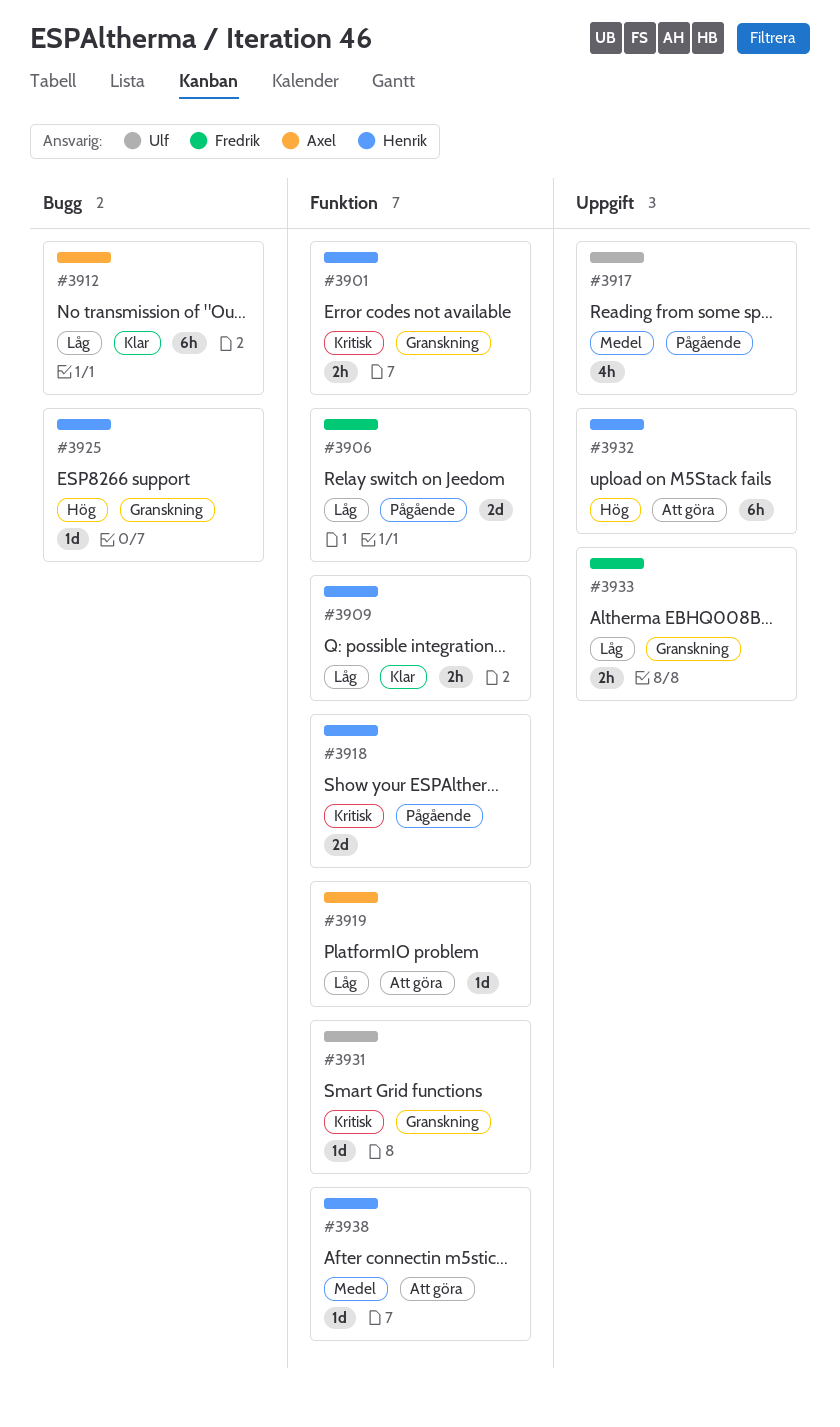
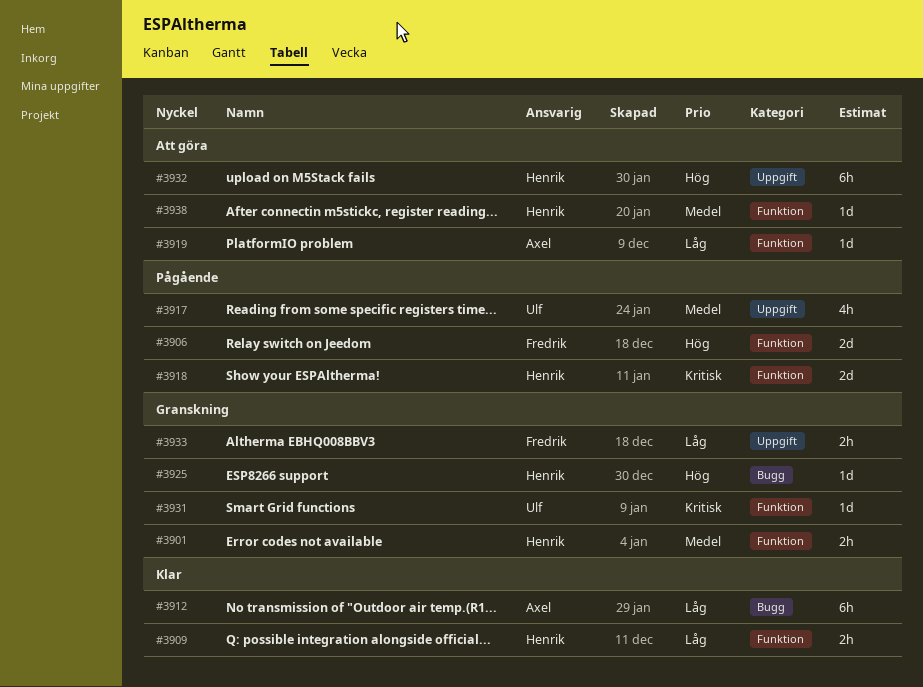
#3901, priority: Kritisk -> Medel
#3906, priority: Låg -> Hög

